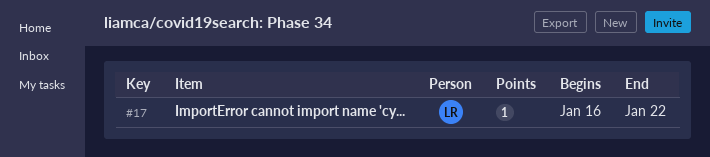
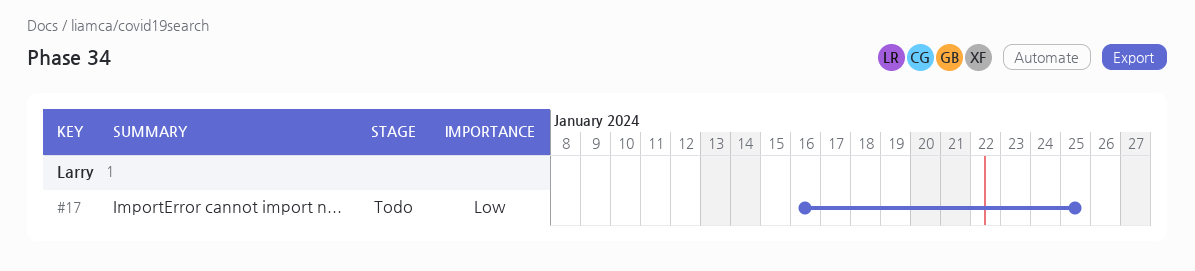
#17, due: Jan 22 -> Jan 25

